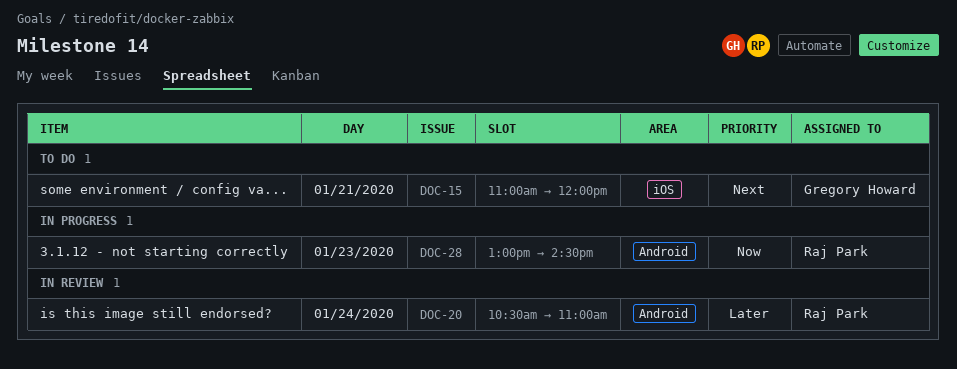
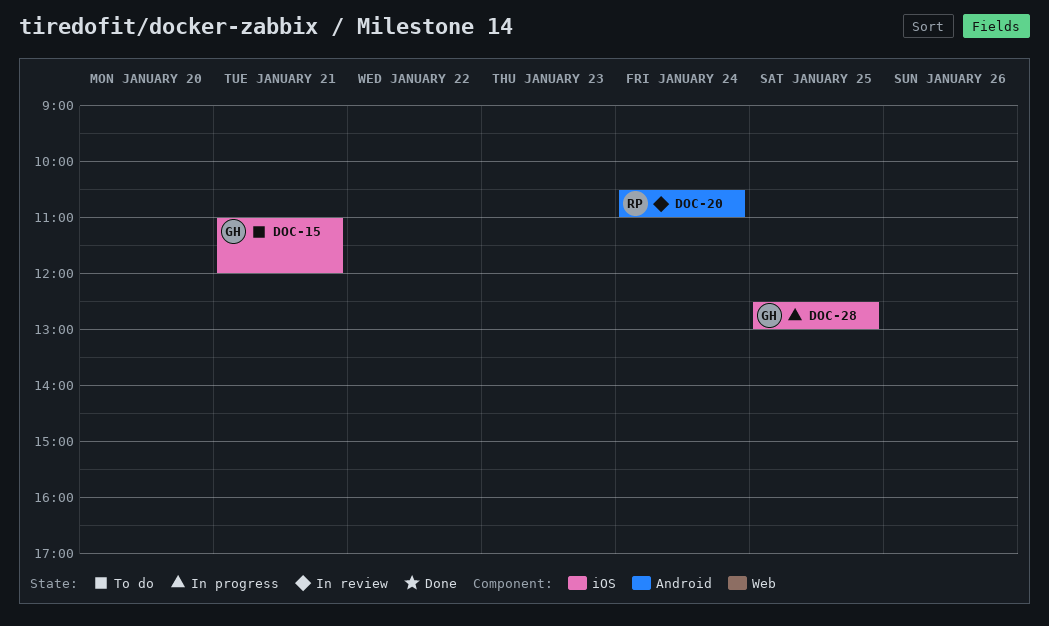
DOC-28, owner: Raj Park -> Gregory Howard
DOC-28, label: Android -> iOS
DOC-28, day: Jan 23 -> Jan 25
DOC-28, begins: 13:00 -> 12:30
DOC-28, ends: 14:30 -> 13:00

